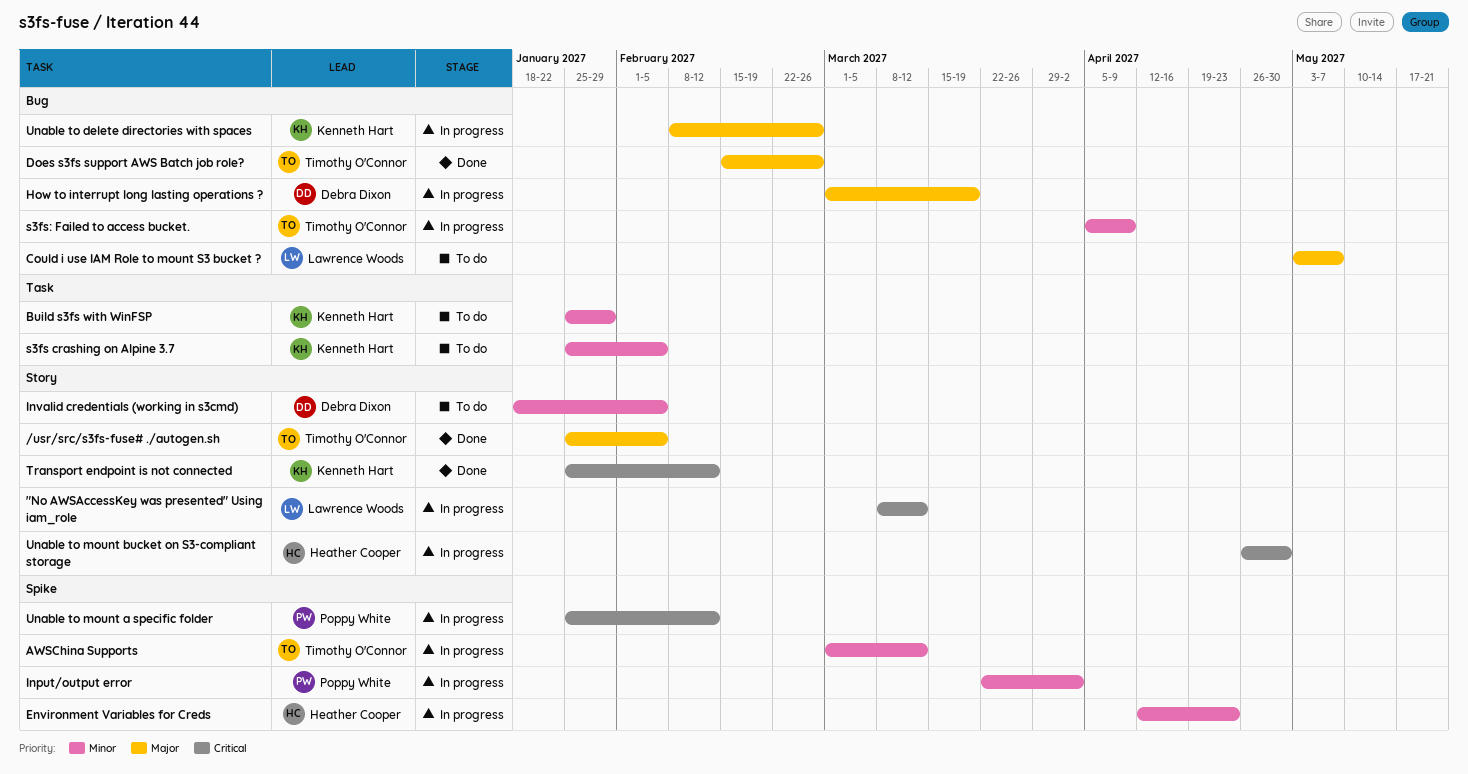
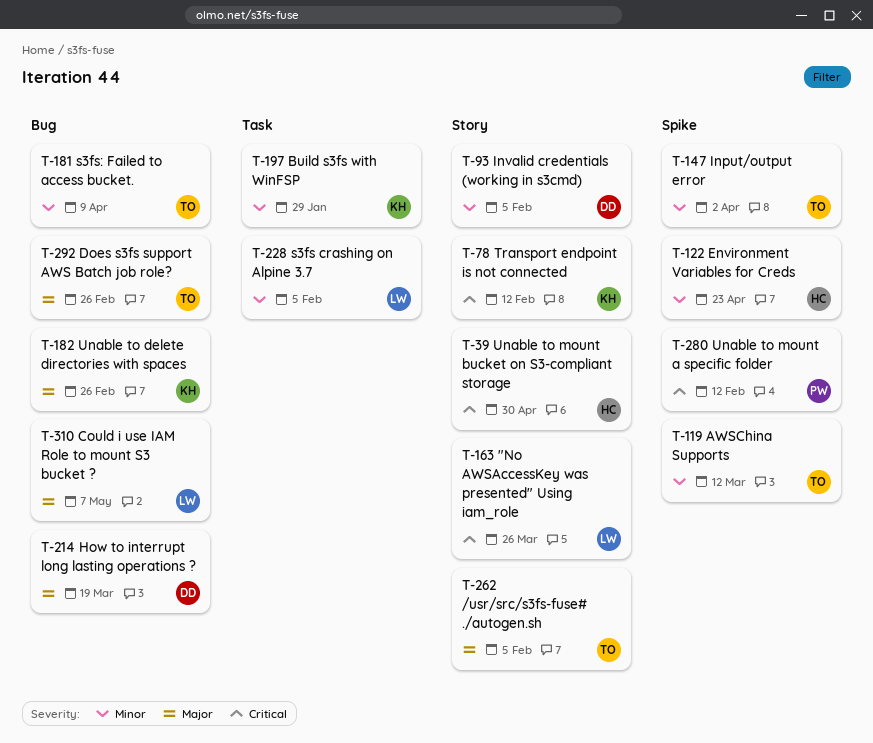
"No AWSAccessKey was presented" Using iam_role, due: Mar 12 -> Mar 26
Input/output error, owner: Poppy White -> Timothy O'Connor
s3fs crashing on Alpine 3.7, owner: Kenneth Hart -> Lawrence Woods

